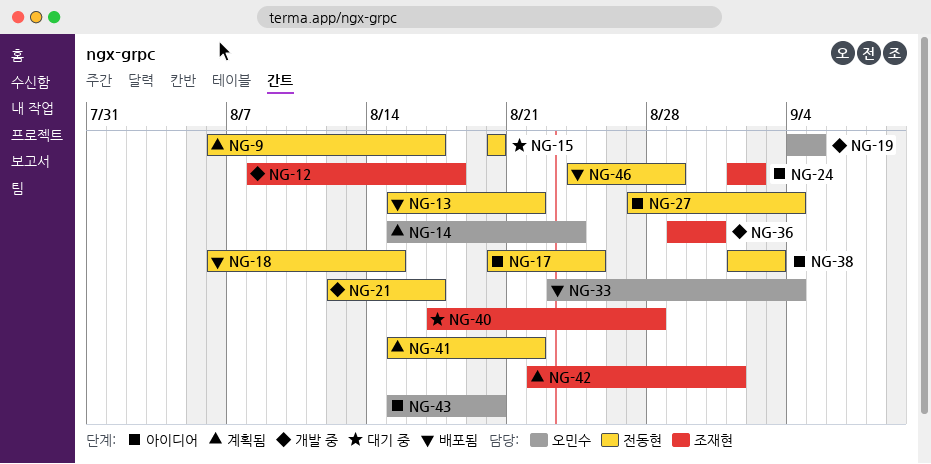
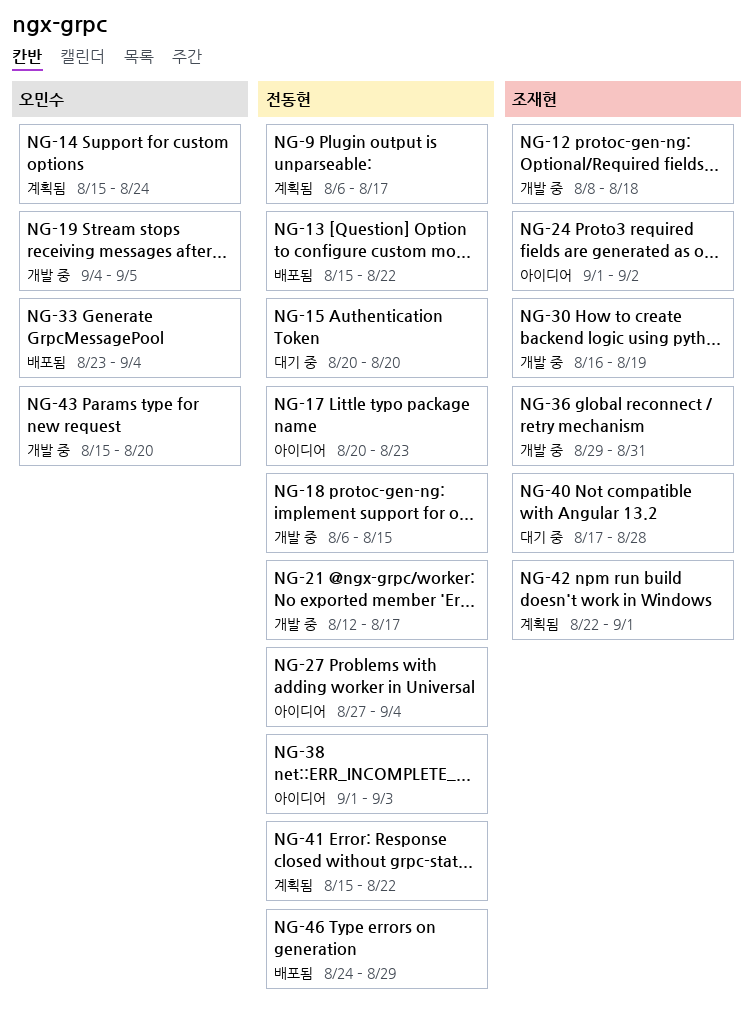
NG-17, due: Aug 25 -> Aug 23
NG-18, status: 배포됨 -> 개발 중
NG-30: none -> present
NG-43, status: 아이디어 -> 개발 중

